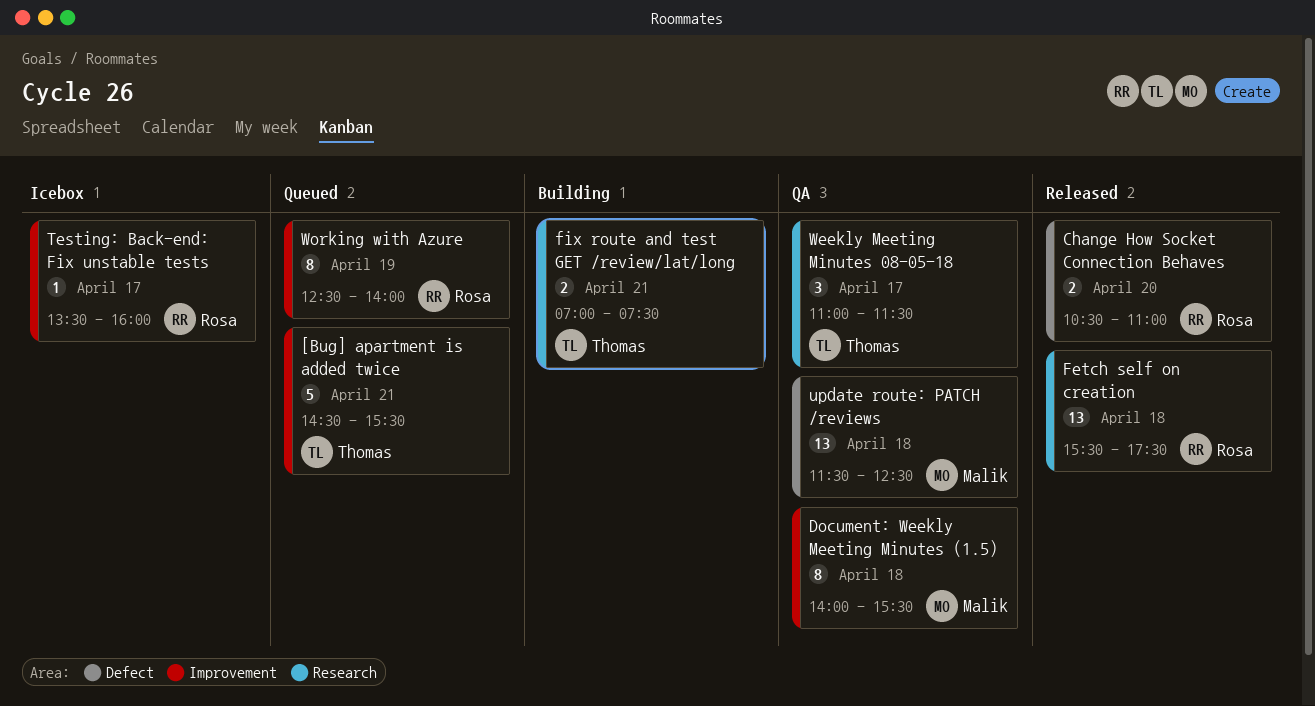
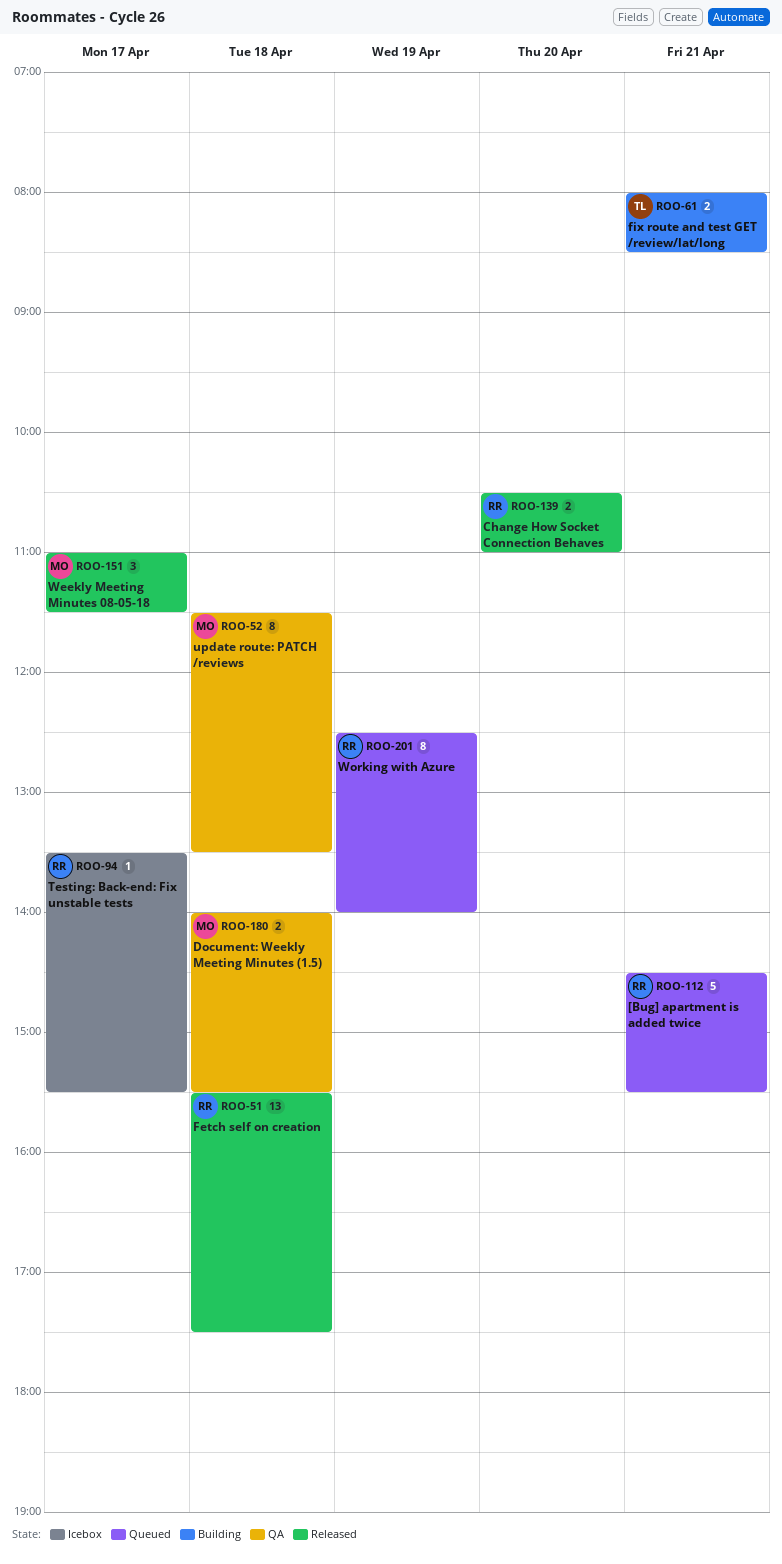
[Bug] apartment is added twice, owner: Thomas -> Rosa
Document: Weekly Meeting Minutes (1.5), estimate: 8 -> 2
fix route and test GET /review/lat/long, begins: 07:00 -> 08:00
fix route and test GET /review/lat/long, ends: 07:30 -> 08:30
Testing: Back-end: Fix unstable tests, ends: 16:00 -> 15:30
update route: PATCH /reviews, estimate: 13 -> 8
update route: PATCH /reviews, ends: 12:30 -> 13:30
Weekly Meeting Minutes 08-05-18, status: QA -> Released
Weekly Meeting Minutes 08-05-18, owner: Thomas -> Malik

